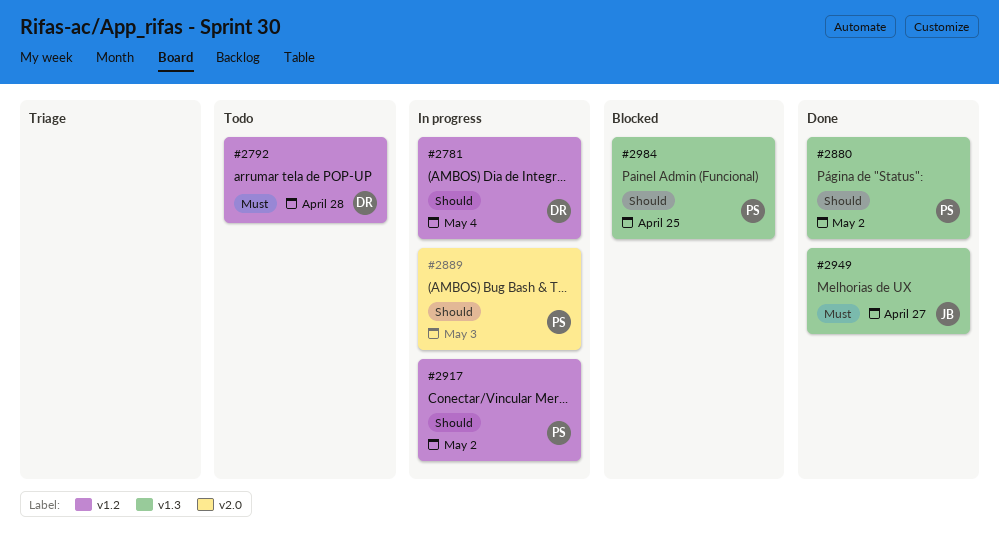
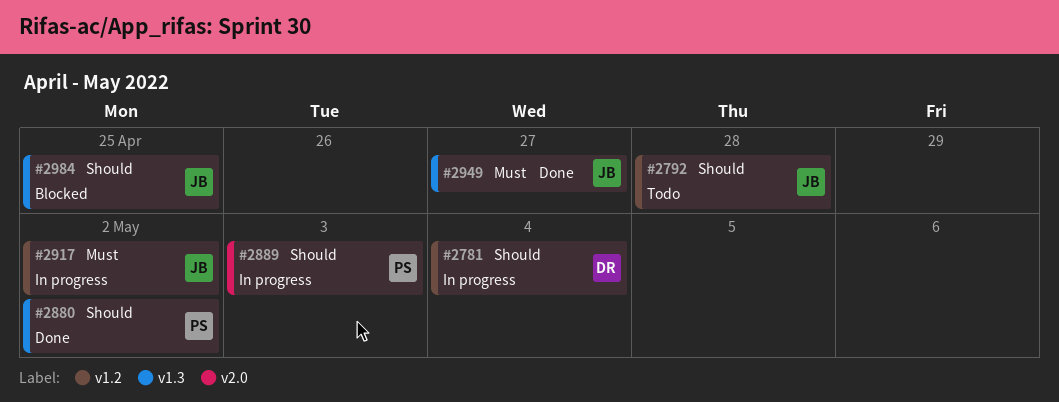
#2792, owner: DR -> JB
#2792, priority: Must -> Should
#2917, owner: PS -> JB
#2917, priority: Should -> Must
#2984, owner: PS -> JB

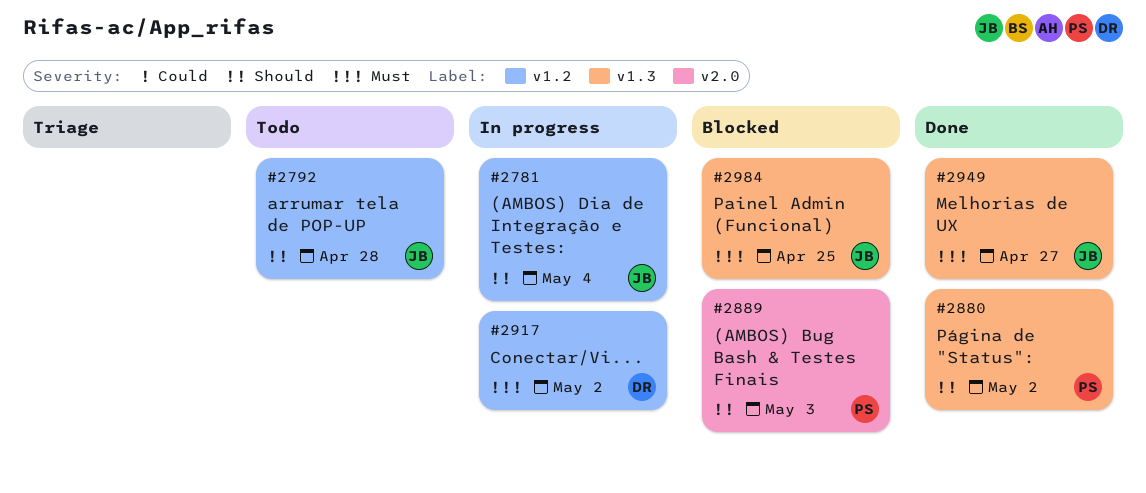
#2781, owner: DR -> JB
#2889, status: In progress -> Blocked
#2917, owner: JB -> DR
#2984, priority: Should -> Must

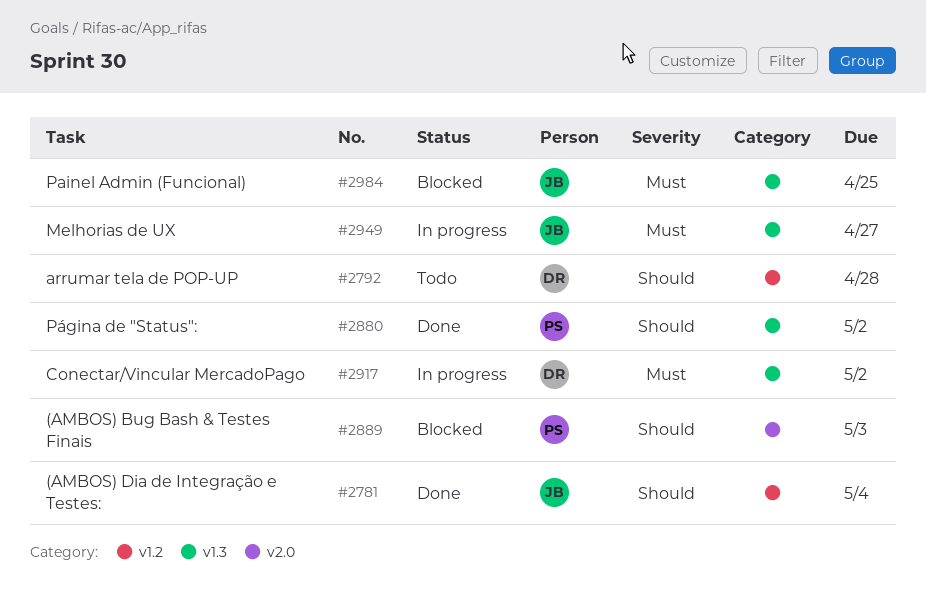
#2781, status: In progress -> Done
#2792, owner: JB -> DR
#2917, label: v1.2 -> v1.3
#2949, status: Done -> In progress

